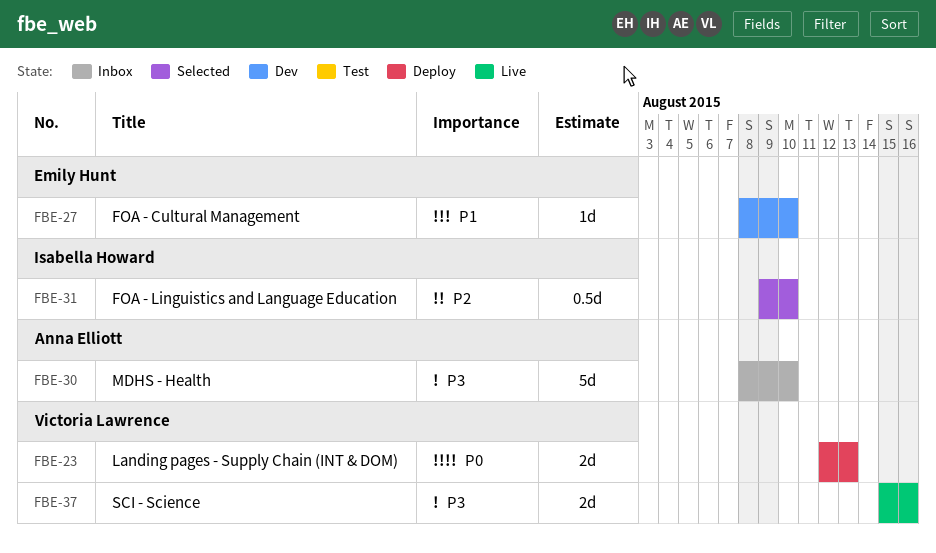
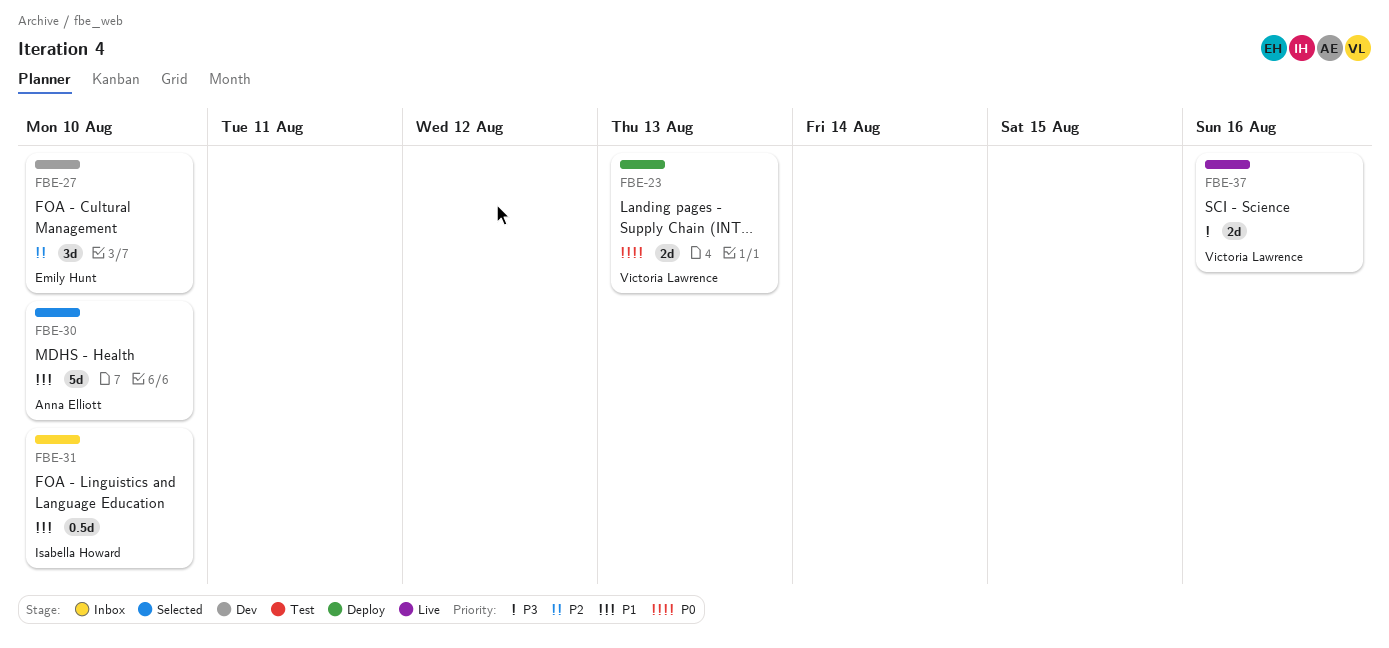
FBE-27, priority: P1 -> P2
FBE-27, estimate: 1d -> 3d
FBE-30, status: Inbox -> Selected
FBE-30, priority: P3 -> P1
FBE-31, status: Selected -> Inbox
FBE-31, priority: P2 -> P1

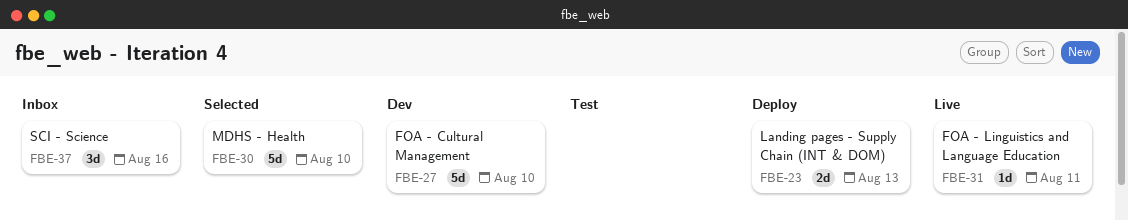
FBE-27, estimate: 3d -> 5d
FBE-31, status: Inbox -> Live
FBE-31, estimate: 0.5d -> 1d
FBE-31, due: Aug 10 -> Aug 11
FBE-37, status: Live -> Inbox
FBE-37, estimate: 2d -> 3d

